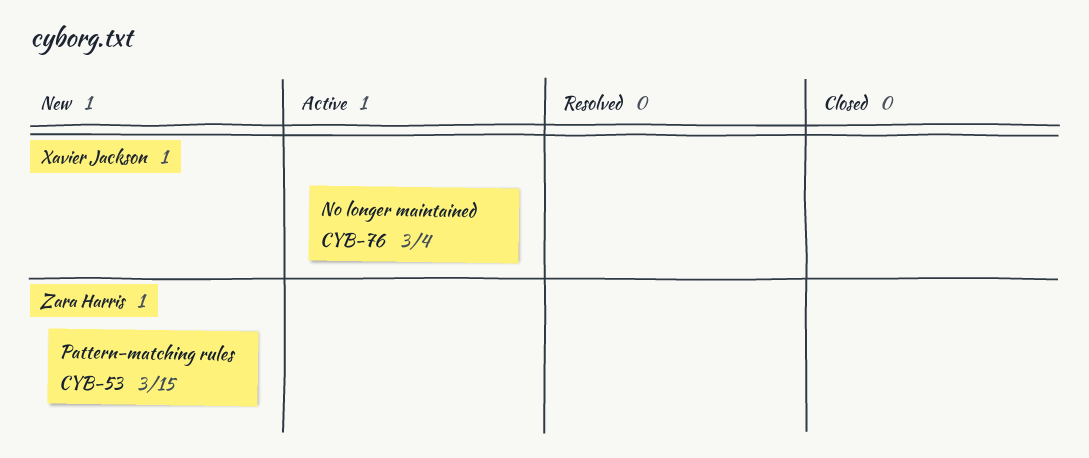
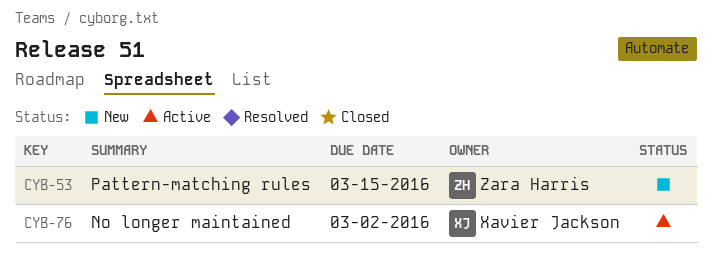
CYB-76, due: Mar 4 -> Mar 2

